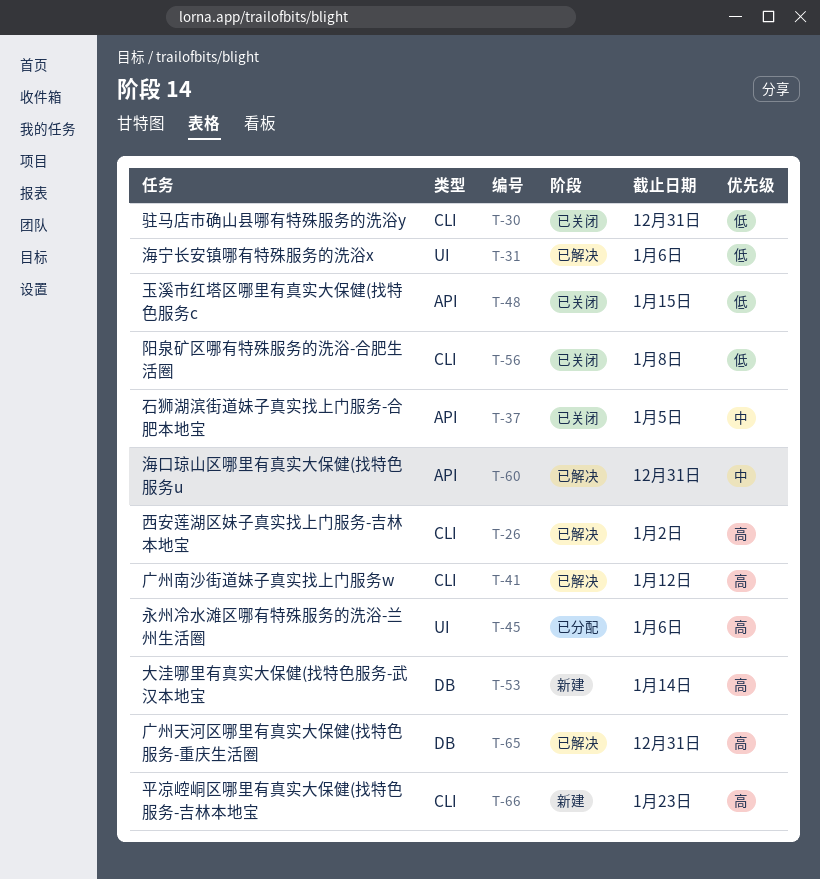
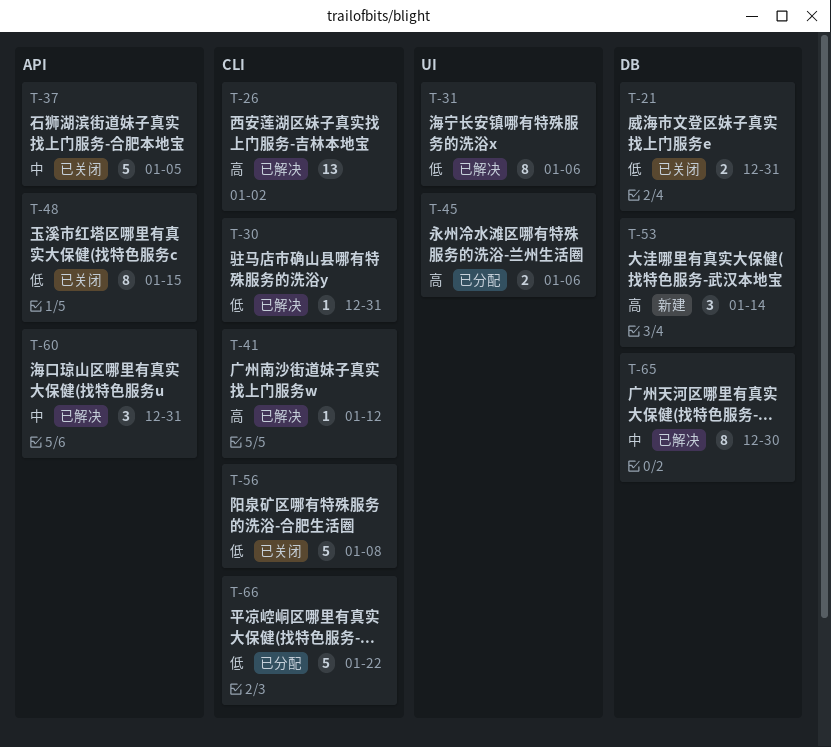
T-21: none -> present
T-30, status: 已关闭 -> 已解决
T-65, priority: 高 -> 中
T-65, due: Dec 31 -> Dec 30
T-66, status: 新建 -> 已分配
T-66, priority: 高 -> 低
T-66, due: Jan 23 -> Jan 22

